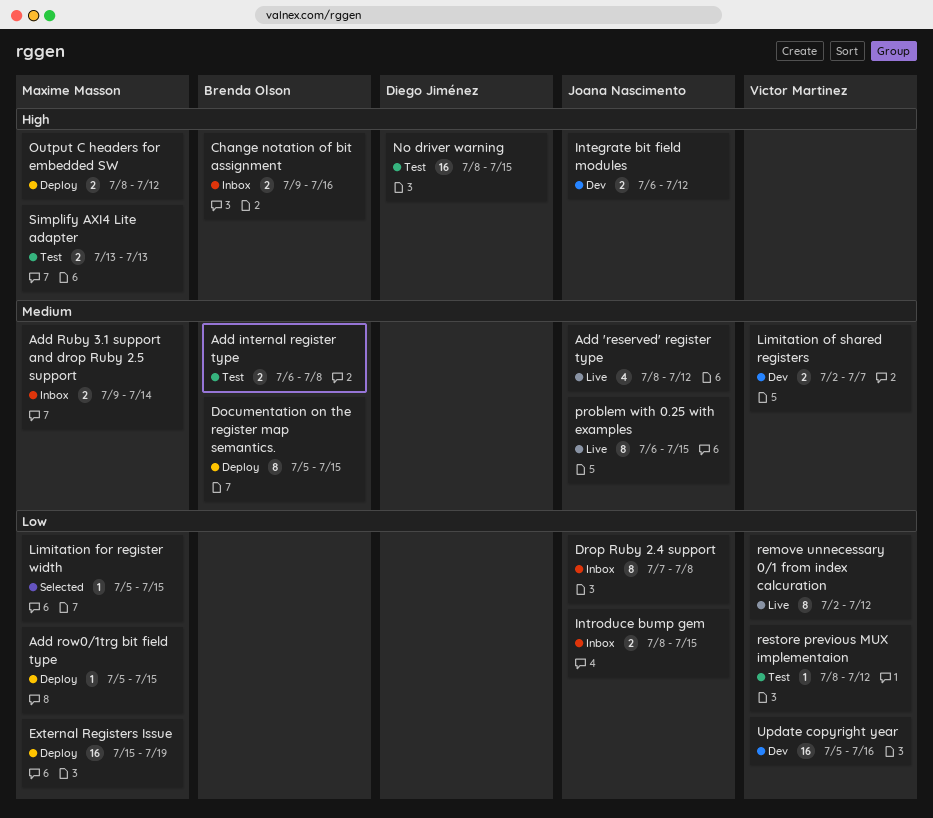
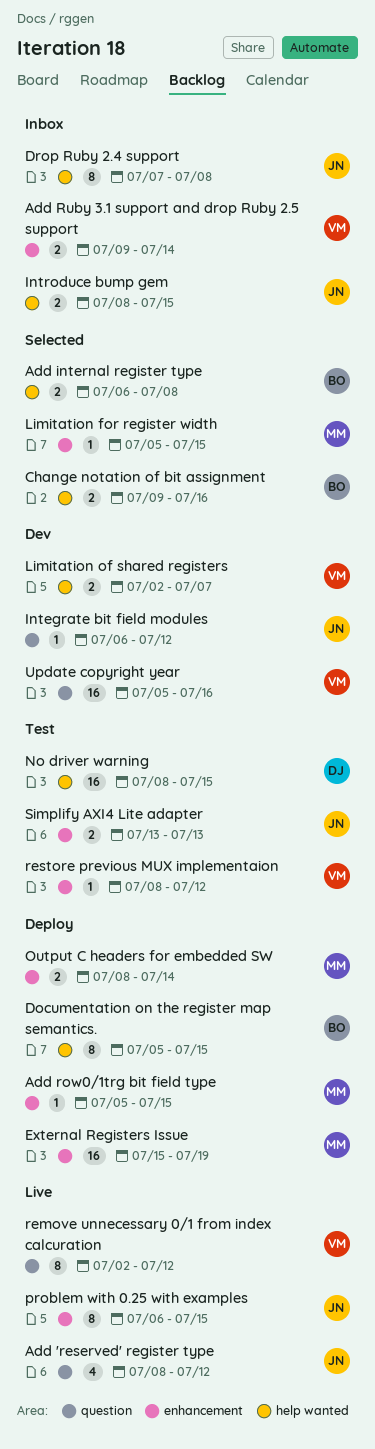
Add internal register type, status: Test -> Selected
Add Ruby 3.1 support and drop Ruby 2.5 support, owner: Maxime Masson -> Victor Martinez
Change notation of bit assignment, status: Inbox -> Selected
Integrate bit field modules, estimate: 2 -> 1
Output C headers for embedded SW, due: Jul 12 -> Jul 14
Simplify AXI4 Lite adapter, owner: Maxime Masson -> Joana Nascimento

